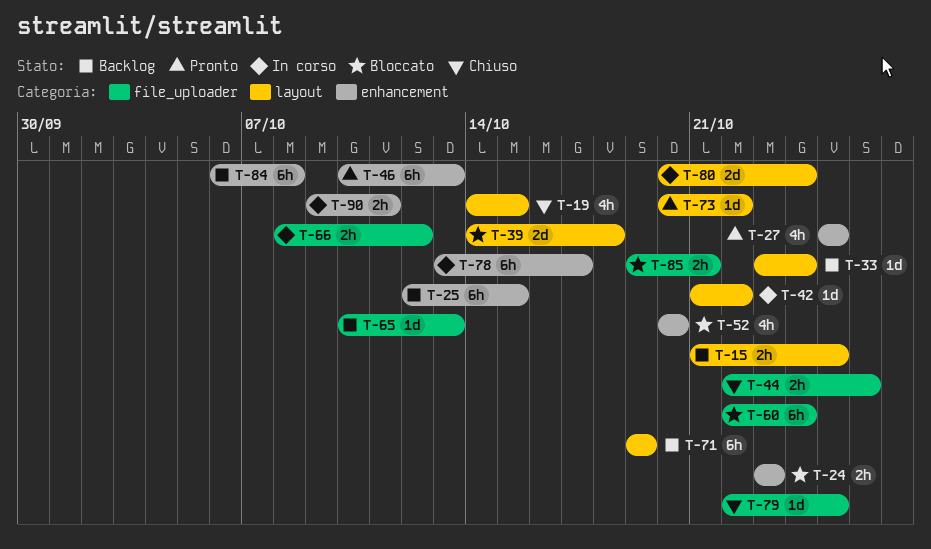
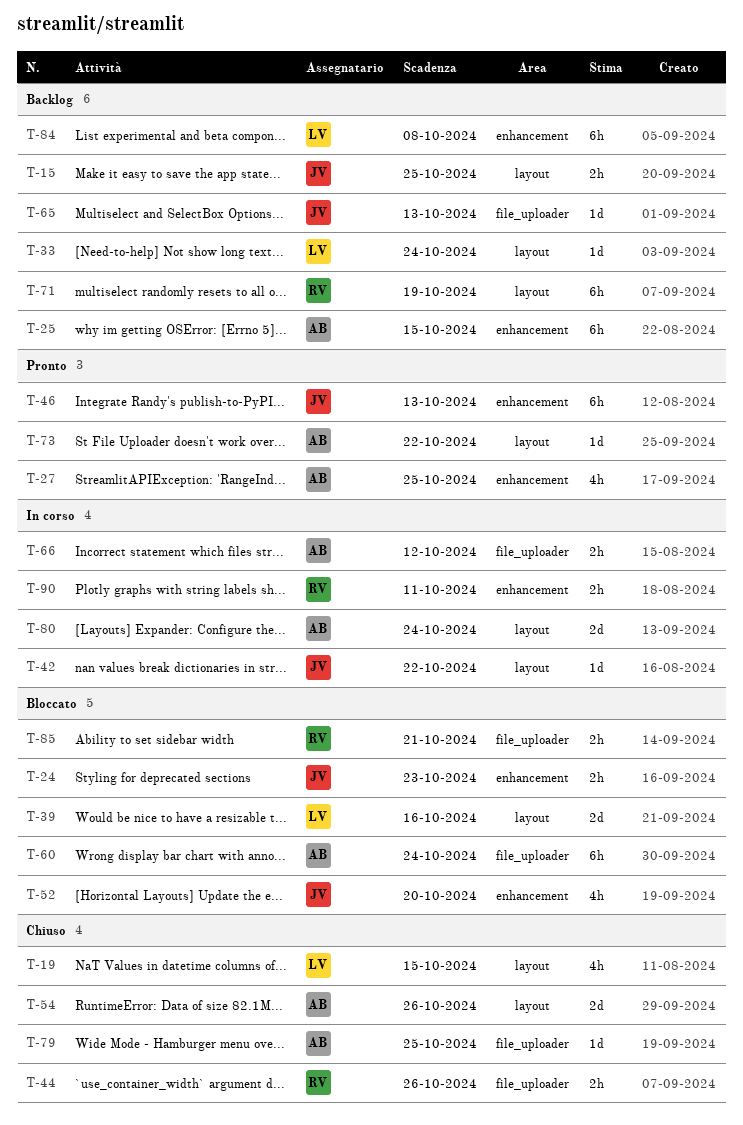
T-39, due: Oct 18 -> Oct 16
T-54: none -> present
T-78: present -> none

